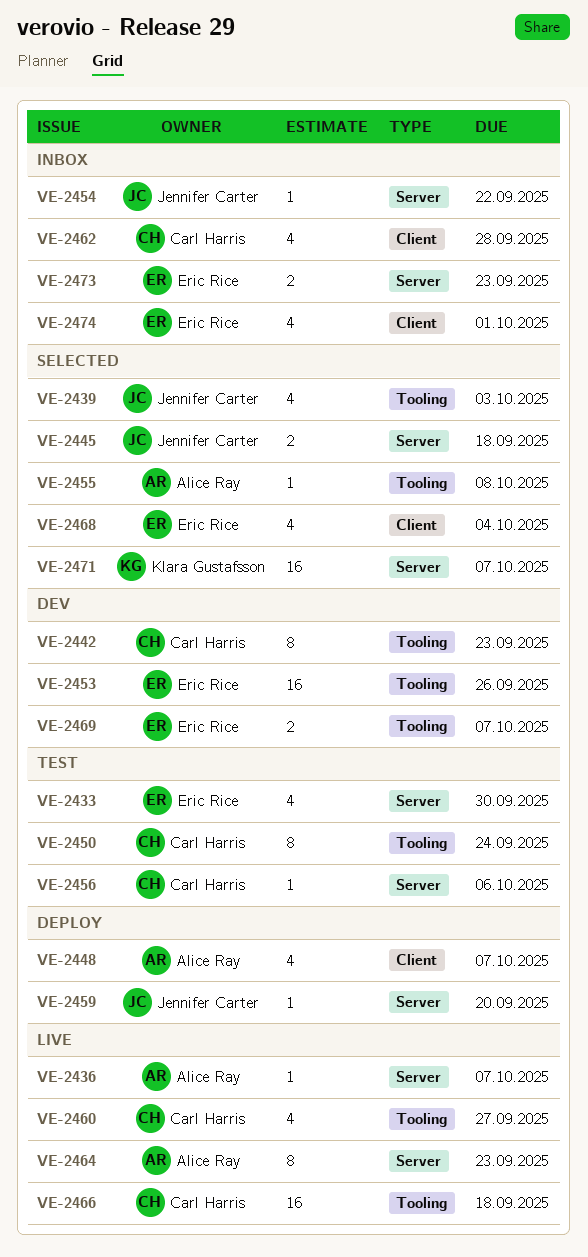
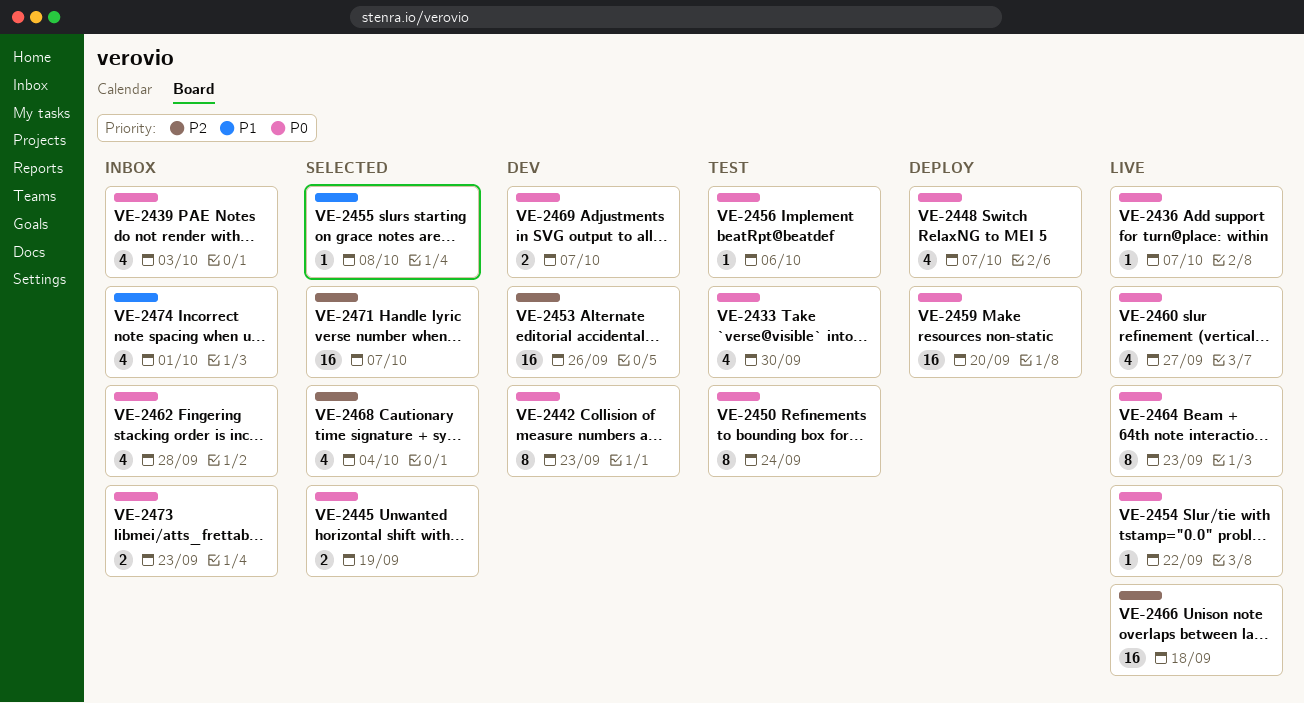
VE-2439, status: Selected -> Inbox
VE-2445, due: Sep 18 -> Sep 19
VE-2454, status: Inbox -> Live
VE-2459, estimate: 1 -> 16

